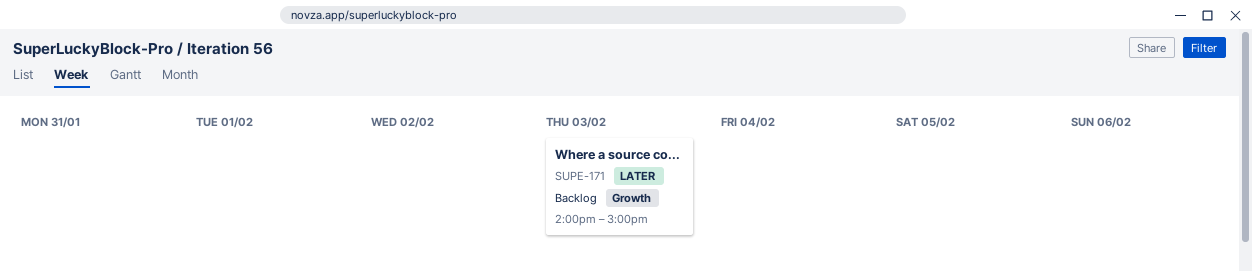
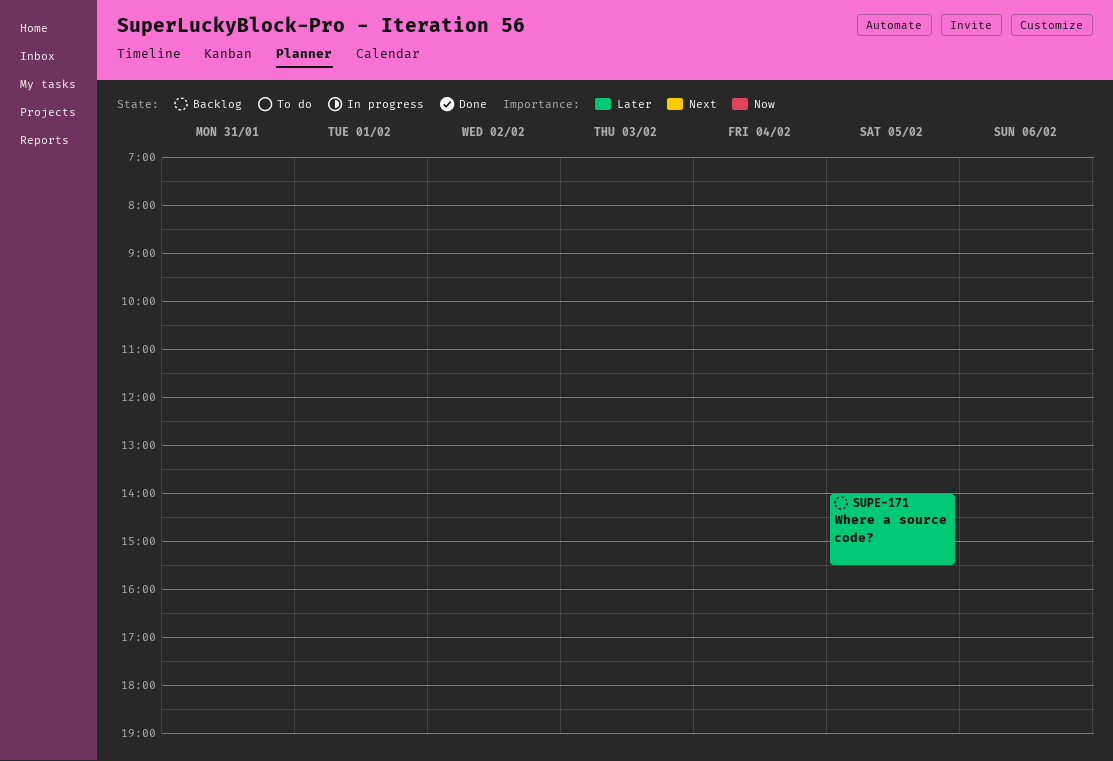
SUPE-171, day: Feb 3 -> Feb 5
SUPE-171, ends: 15:00 -> 15:30

